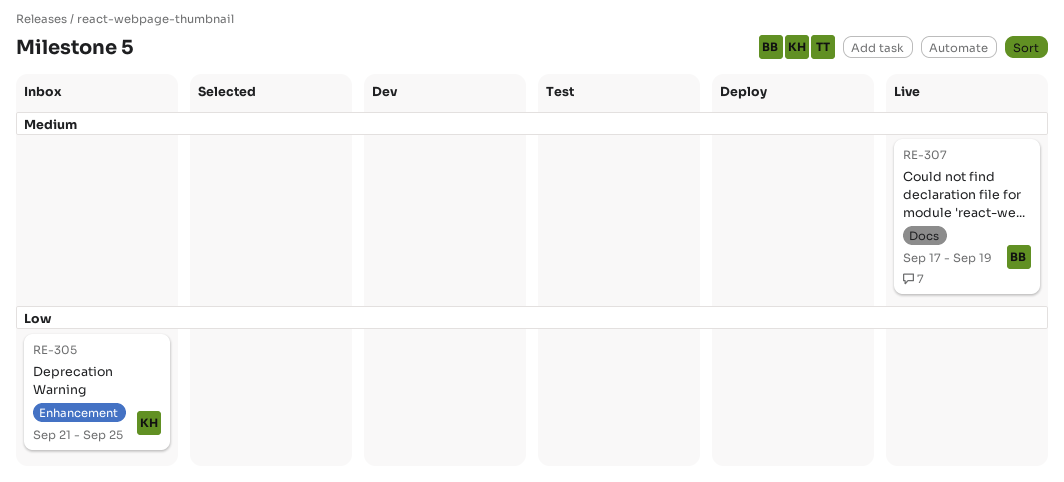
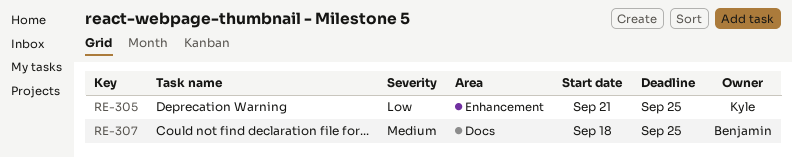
RE-307, start: Sep 17 -> Sep 18
RE-307, due: Sep 19 -> Sep 25

